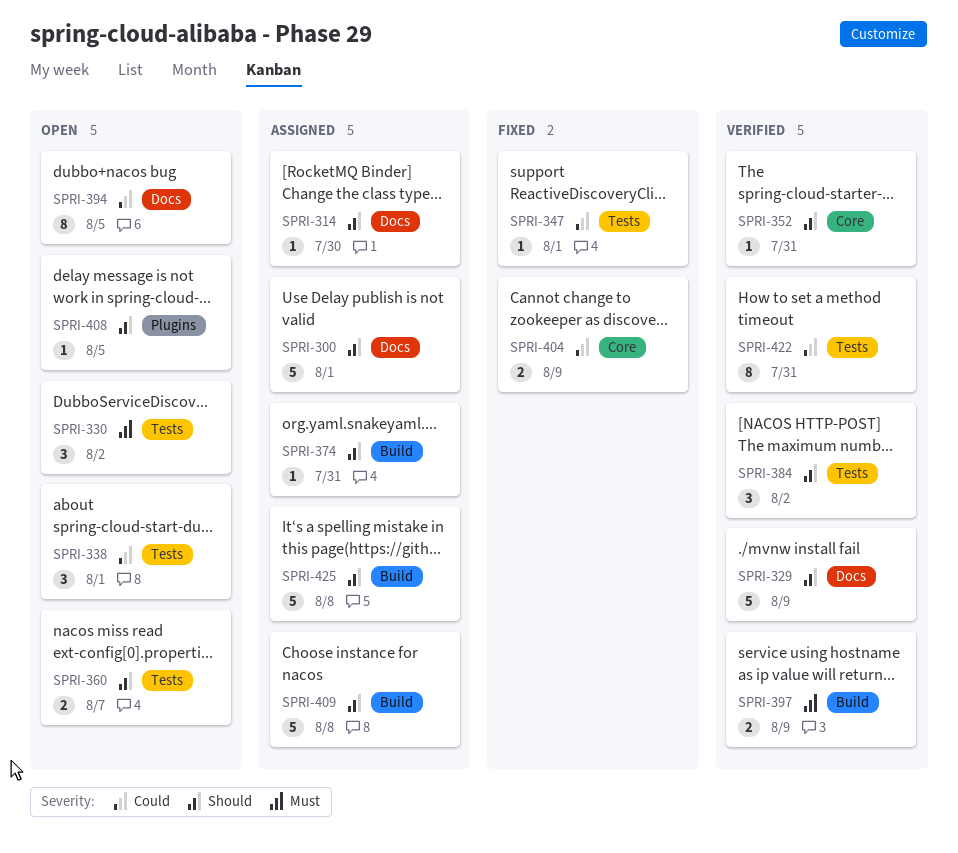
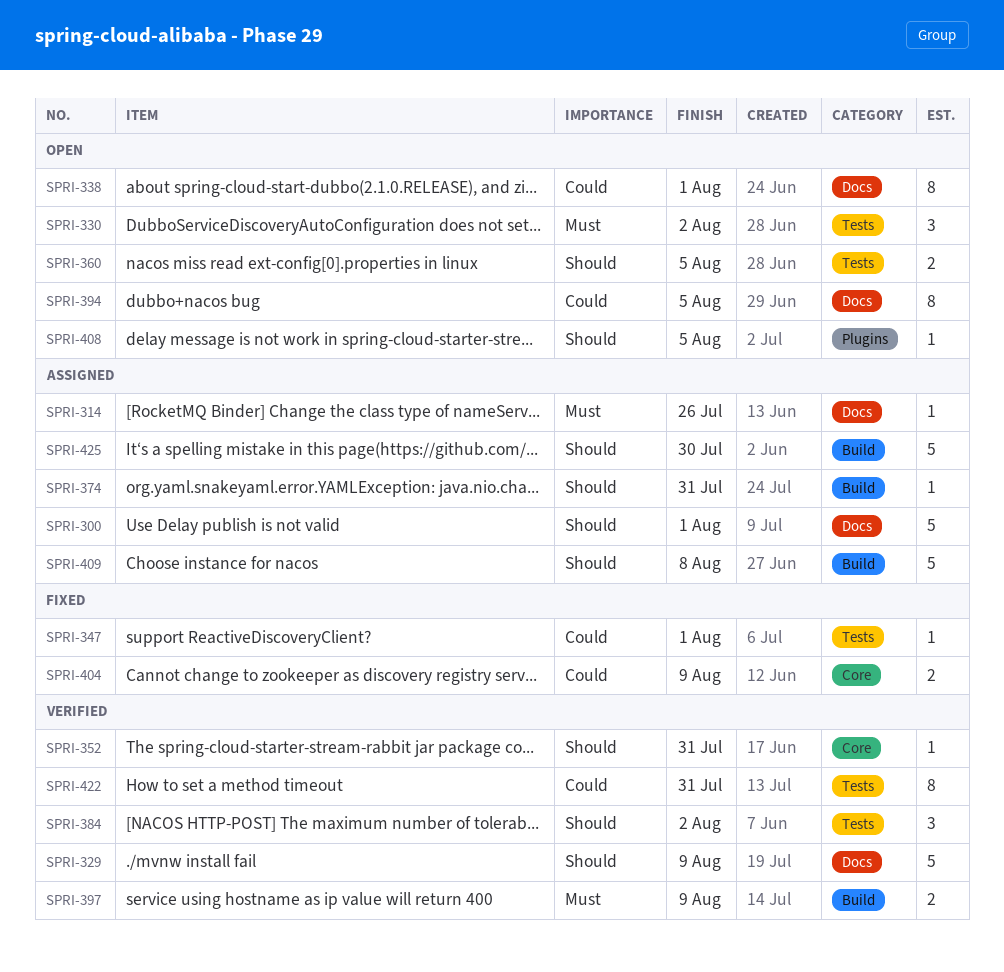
SPRI-314, priority: Should -> Must
SPRI-314, due: Jul 30 -> Jul 26
SPRI-338, label: Tests -> Docs
SPRI-338, estimate: 3 -> 8
SPRI-360, due: Aug 7 -> Aug 5
SPRI-425, due: Aug 8 -> Jul 30

